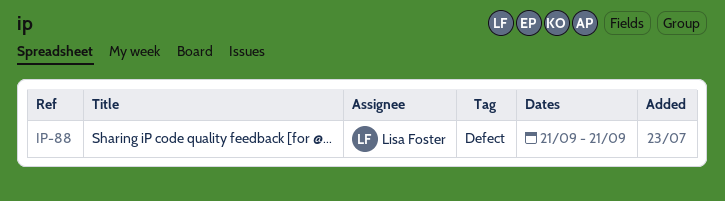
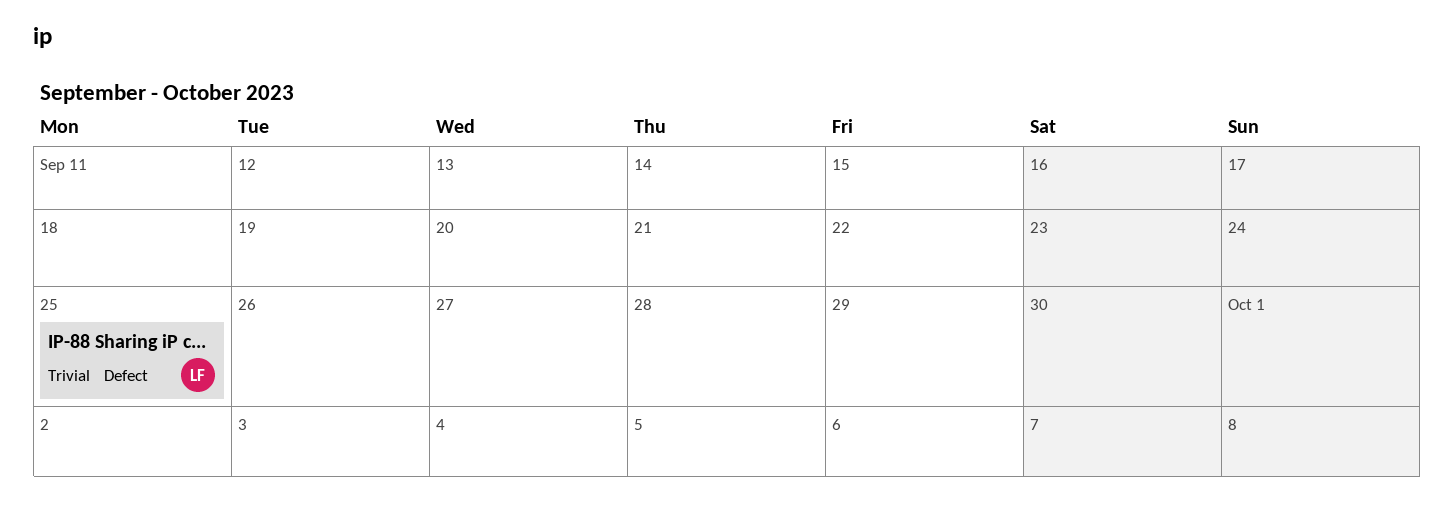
IP-88, due: Sep 21 -> Sep 25

